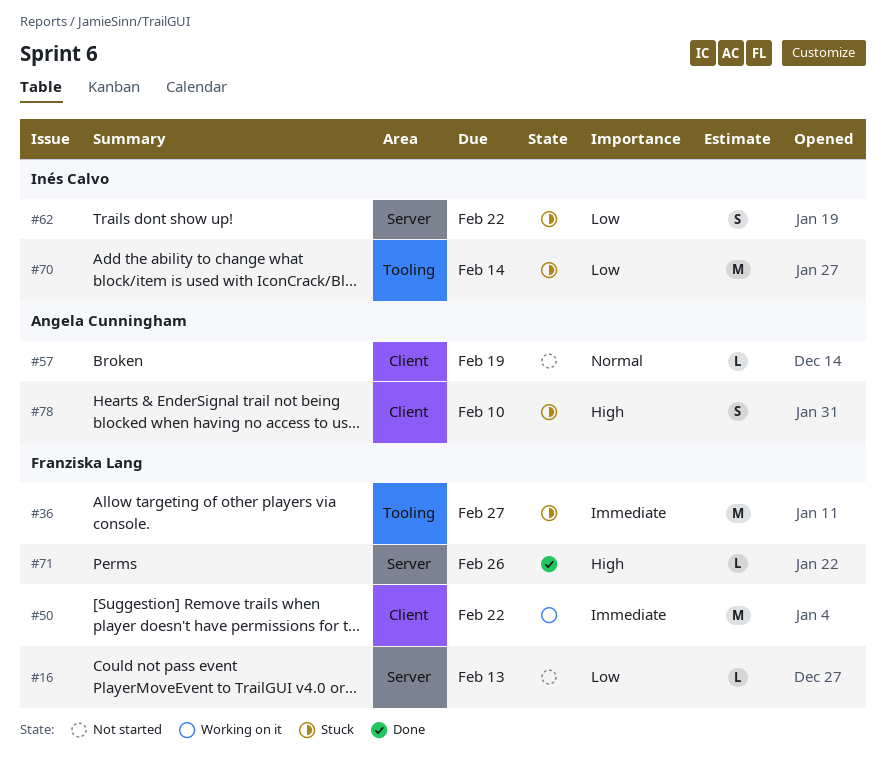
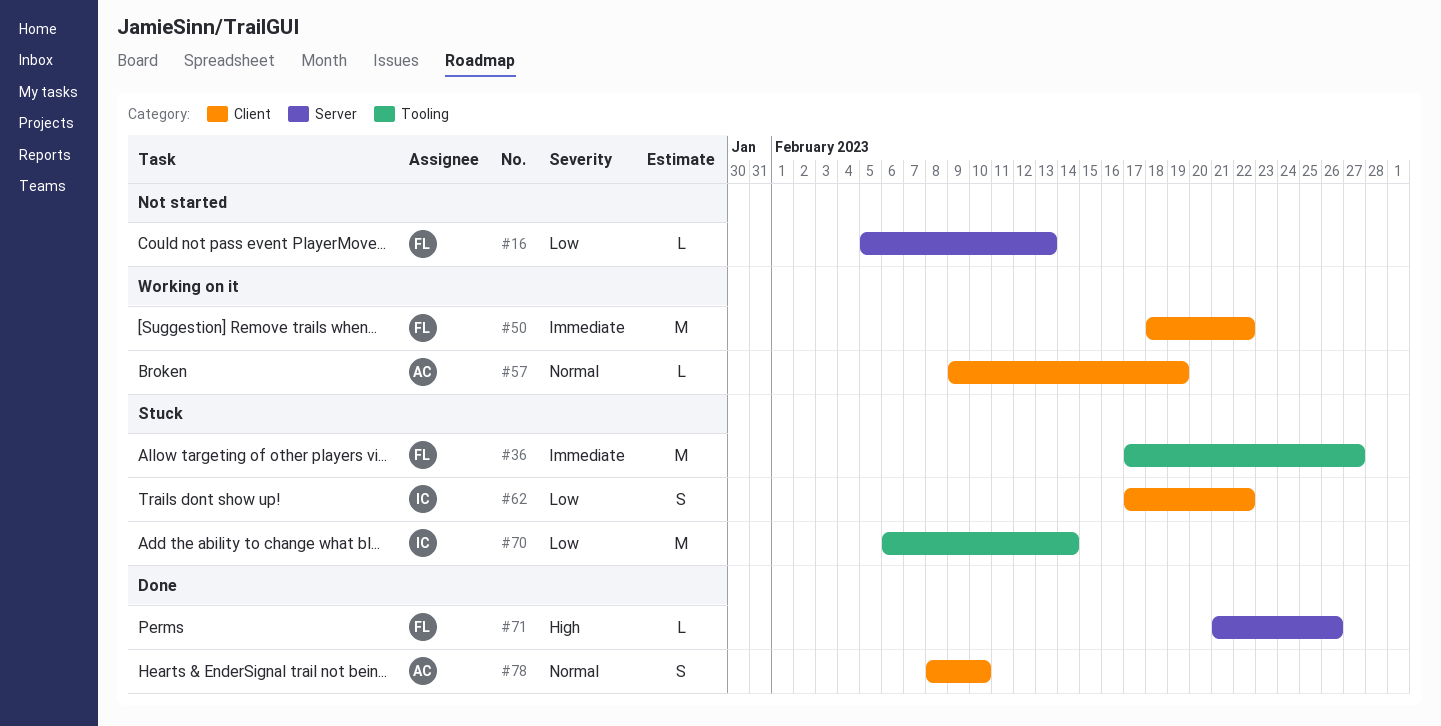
#57, status: Not started -> Working on it
#62, label: Server -> Client
#78, status: Stuck -> Done
#78, priority: High -> Normal

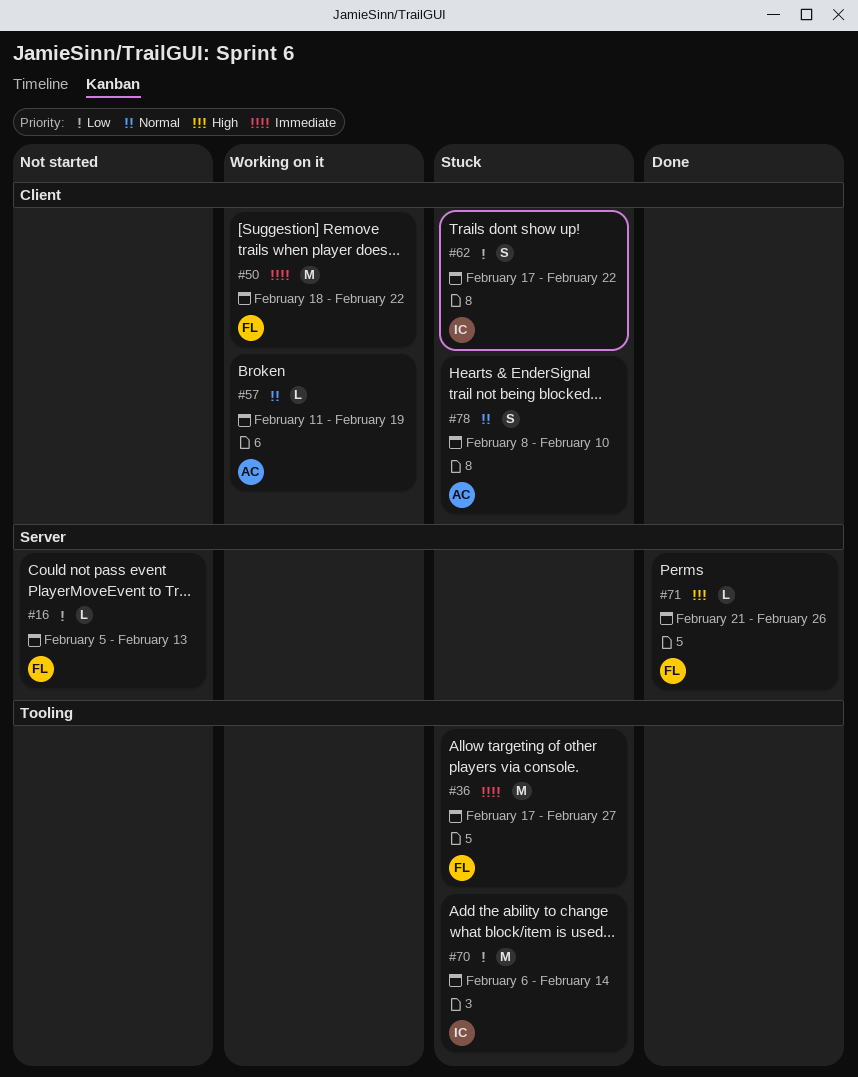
#57, start: Feb 9 -> Feb 11
#78, status: Done -> Stuck

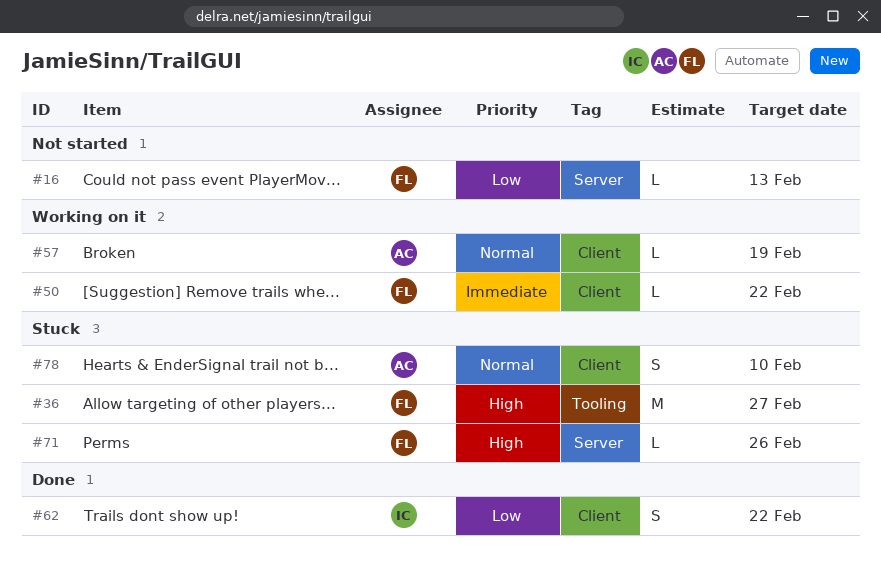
#36, priority: Immediate -> High
#50, estimate: M -> L
#62, status: Stuck -> Done
#70: present -> none
#71, status: Done -> Stuck

